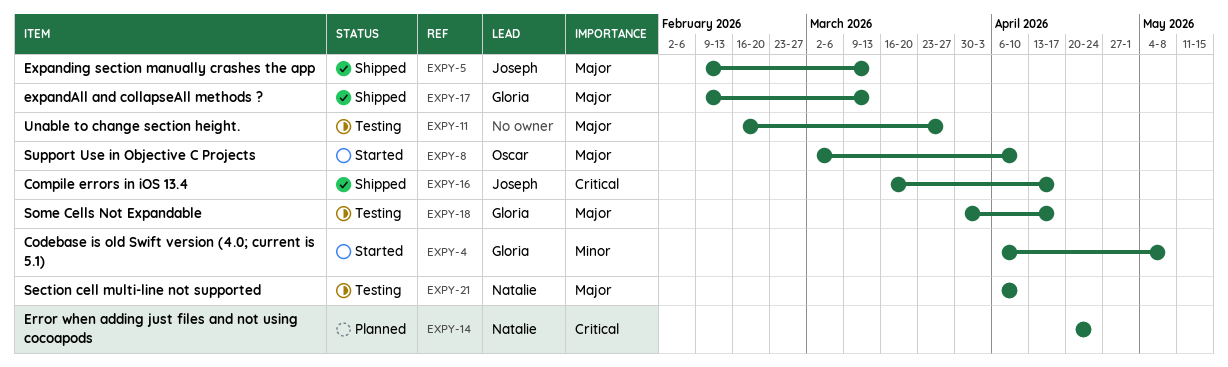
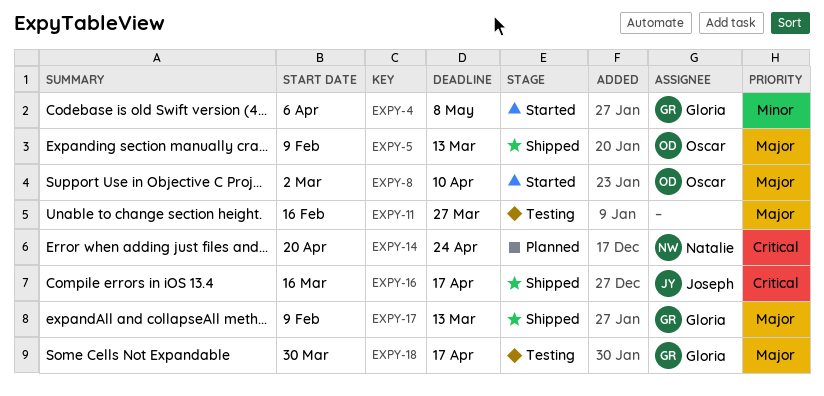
EXPY-5, owner: Joseph -> Oscar
EXPY-21: present -> none

